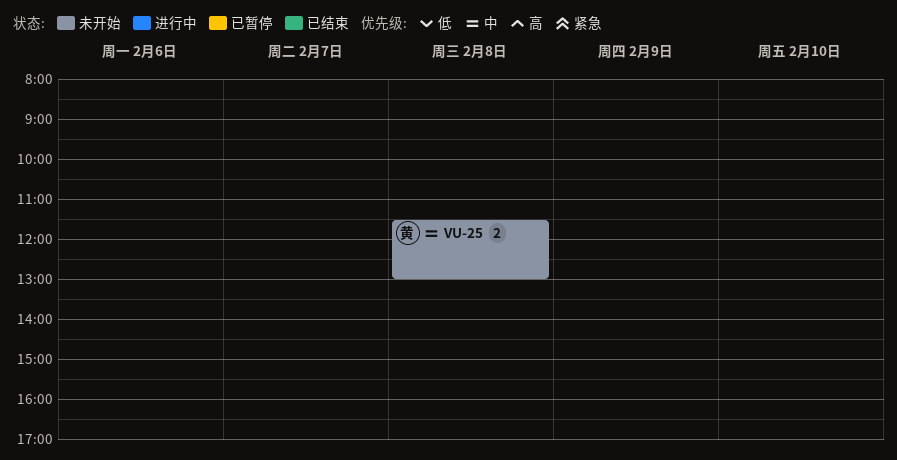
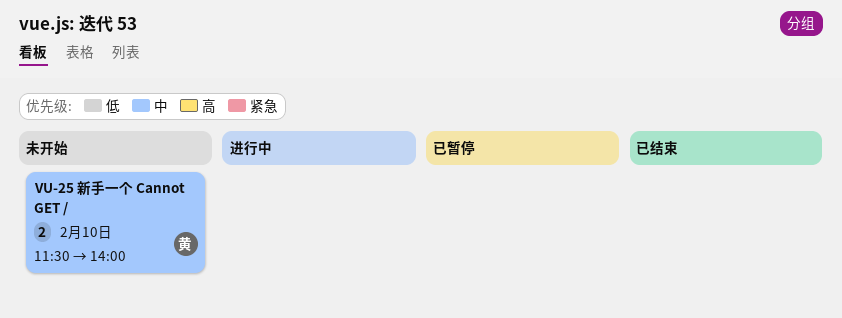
VU-25, day: Feb 8 -> Feb 10
VU-25, ends: 13:00 -> 14:00

